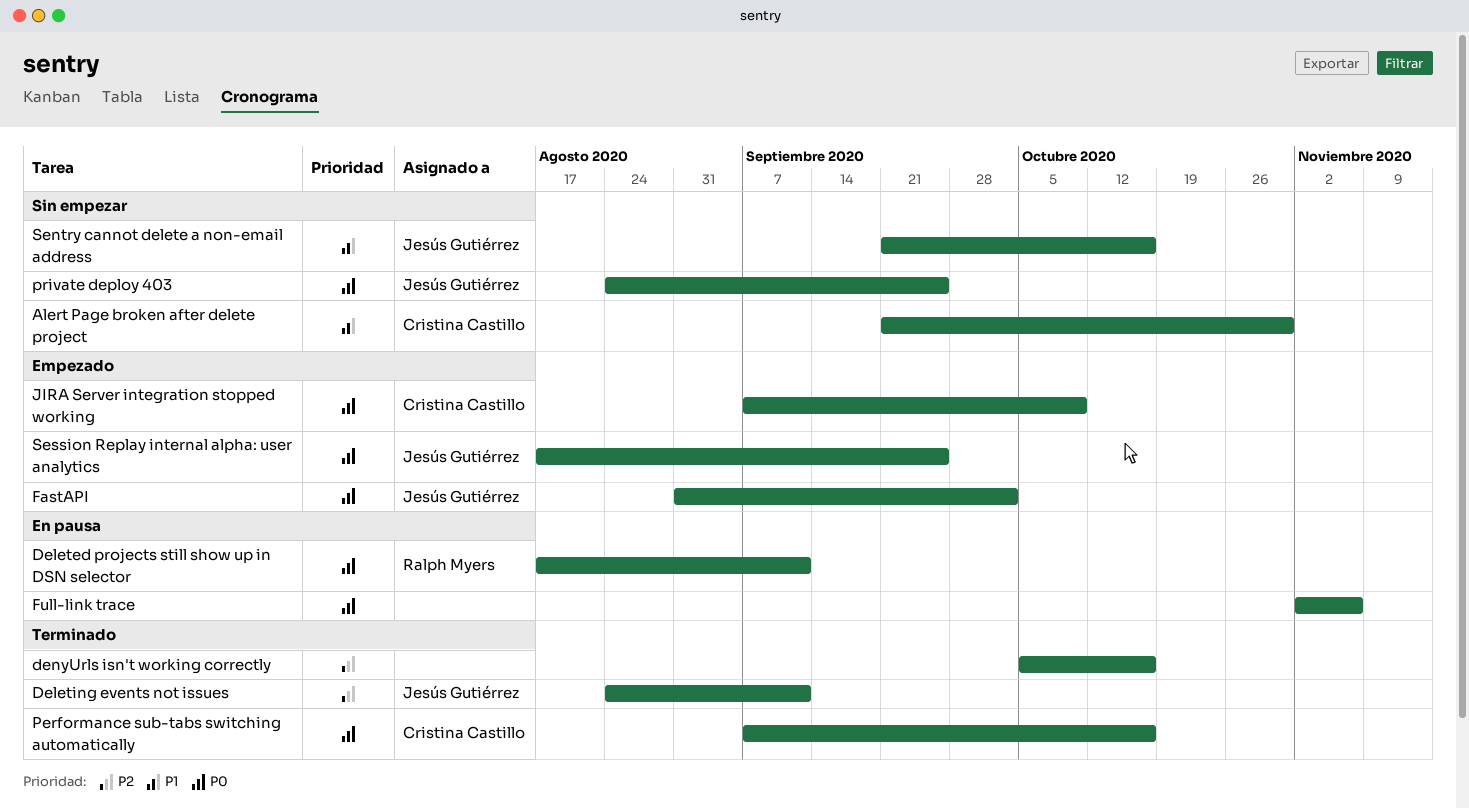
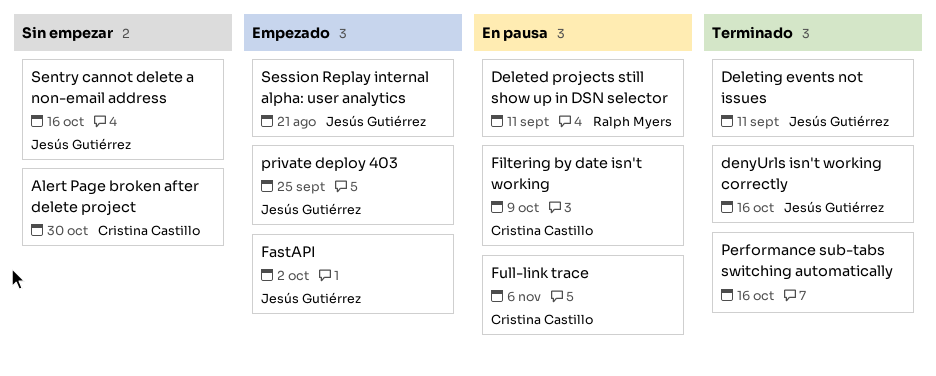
denyUrls isn't working correctly, owner: none -> Jesús Gutiérrez
Filtering by date isn't working: none -> present
Full-link trace, owner: none -> Cristina Castillo
JIRA Server integration stopped working: present -> none
Performance sub-tabs switching automatically, owner: Cristina Castillo -> none
private deploy 403, status: Sin empezar -> Empezado
Session Replay internal alpha: user analytics, due: Sep 25 -> Aug 21

